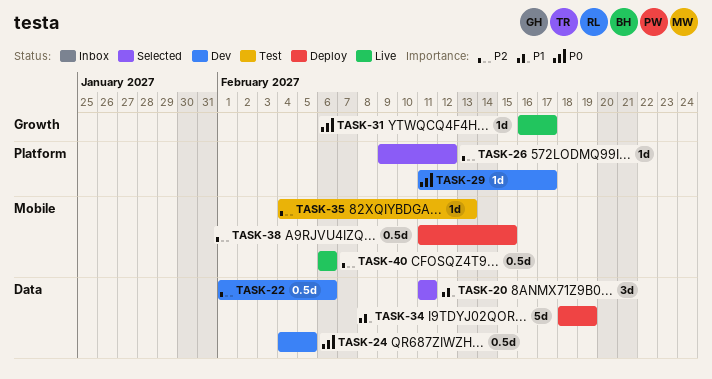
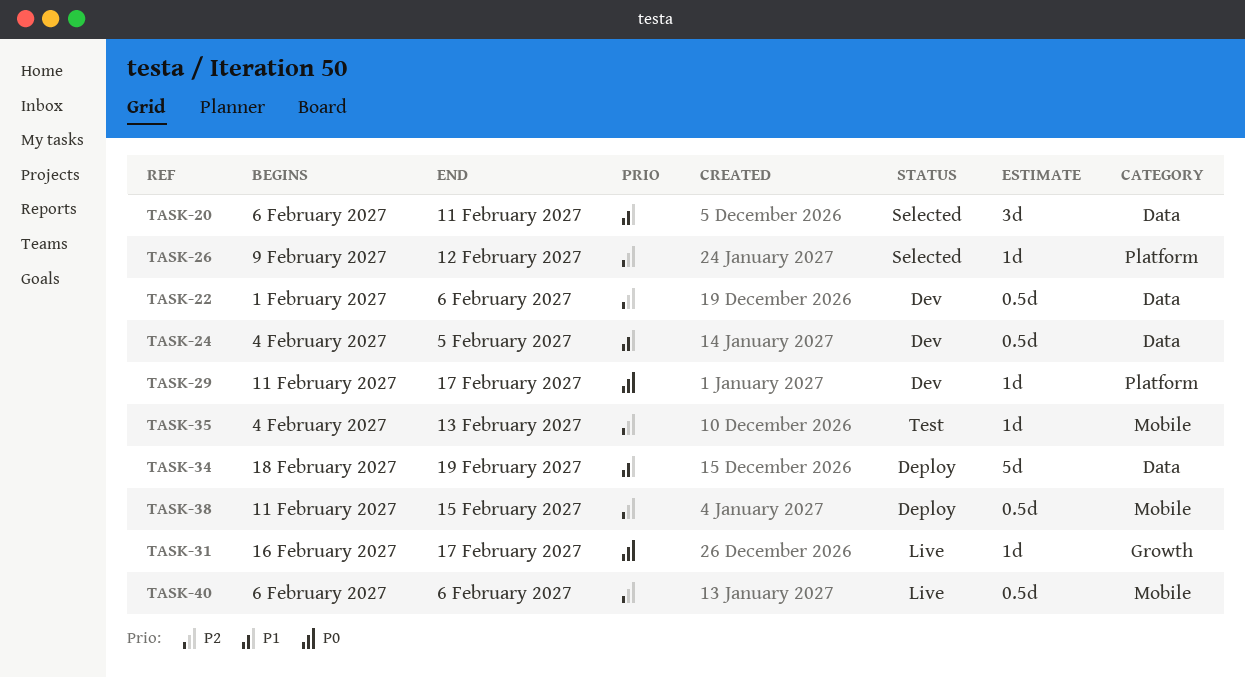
TASK-20, start: Feb 11 -> Feb 6
TASK-24, priority: P0 -> P1

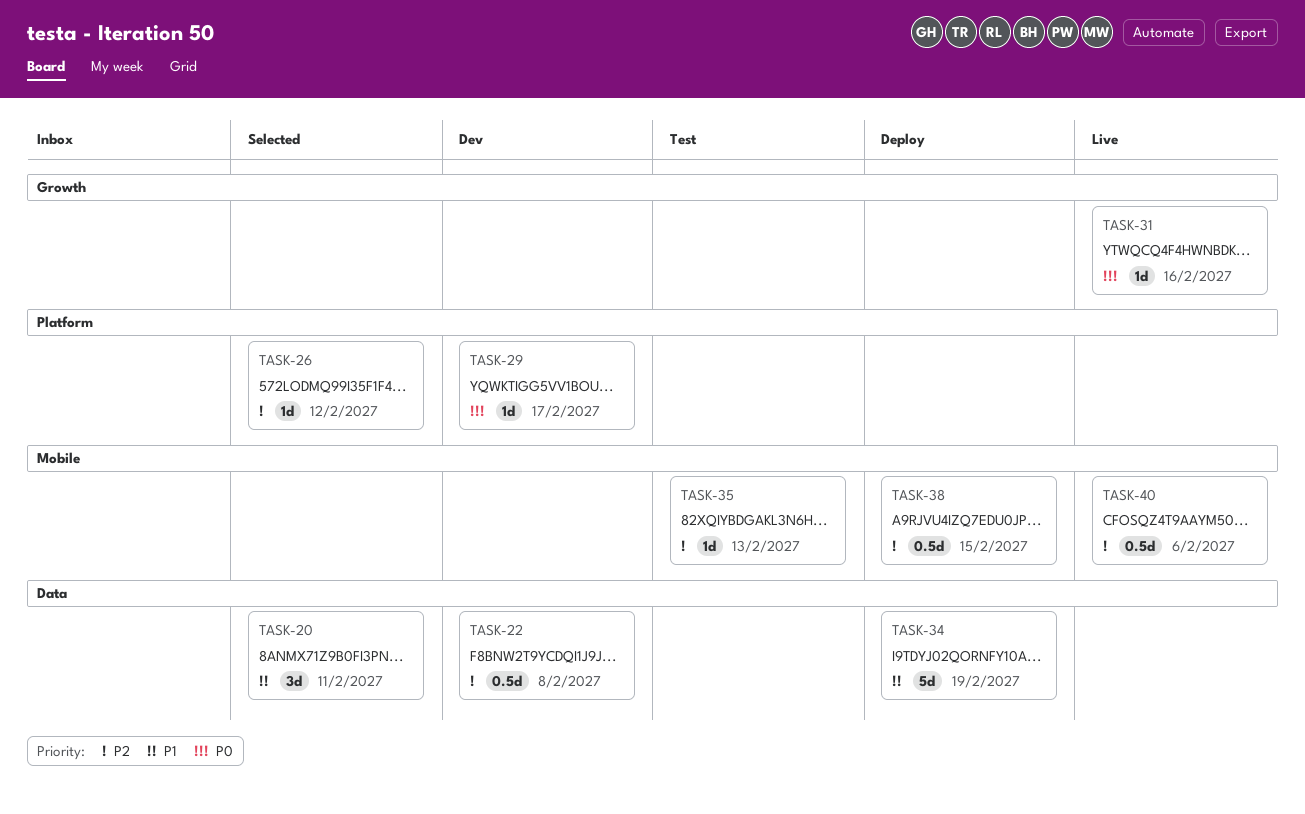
TASK-22, due: Feb 6 -> Feb 8
TASK-24: present -> none
TASK-31, due: Feb 17 -> Feb 16

